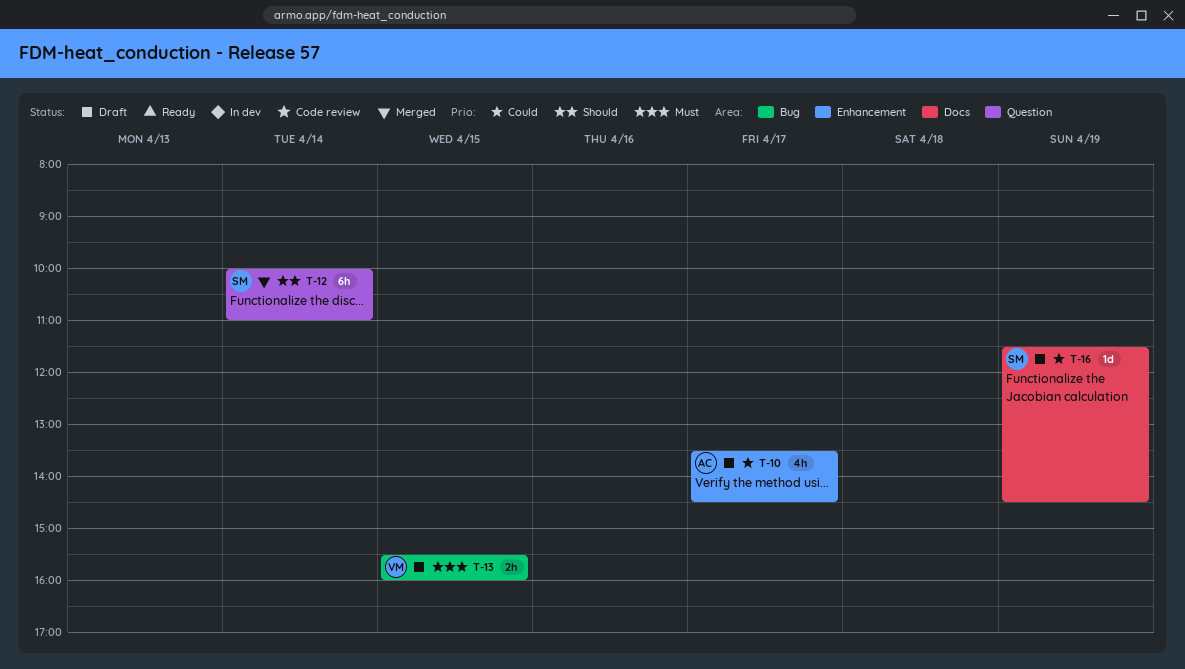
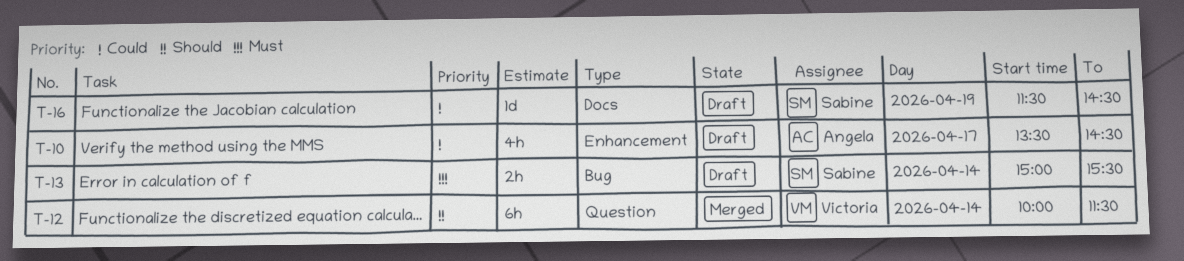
T-12, owner: Sabine -> Victoria
T-12, ends: 11:00 -> 11:30
T-13, owner: Victoria -> Sabine
T-13, day: Apr 15 -> Apr 14
T-13, begins: 15:30 -> 15:00
T-13, ends: 16:00 -> 15:30

